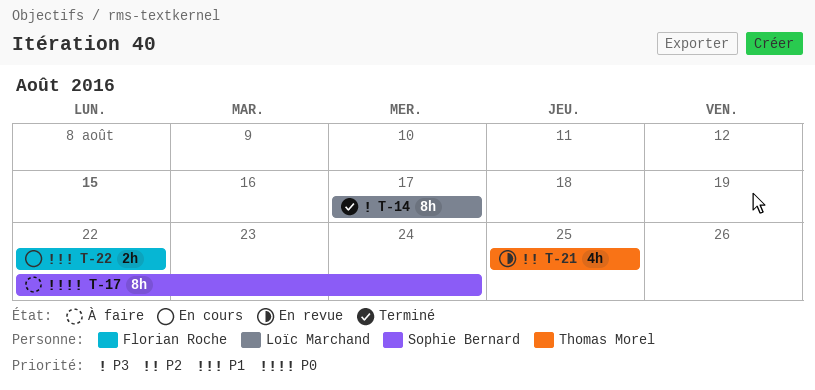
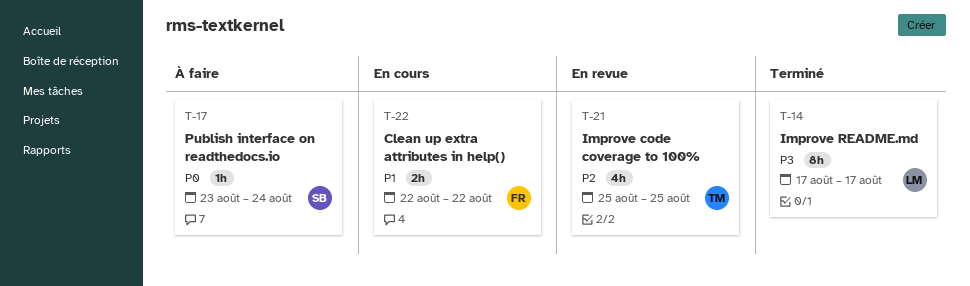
T-17, estimate: 8h -> 1h
T-17, start: Aug 22 -> Aug 23

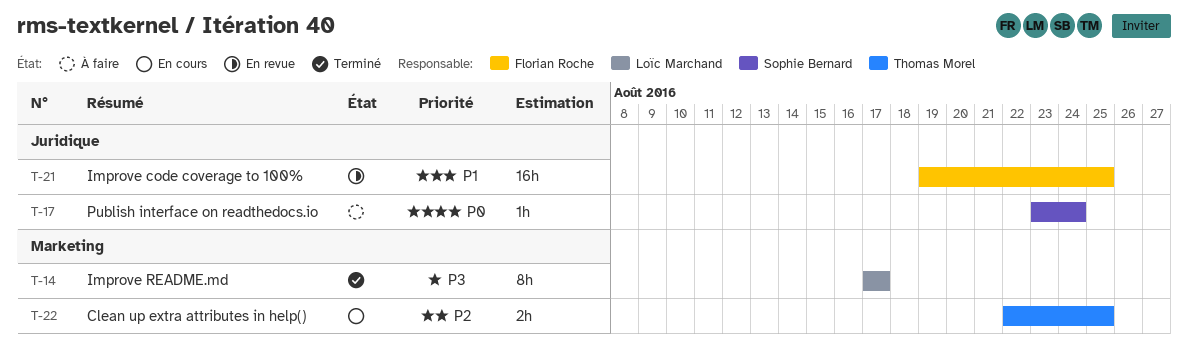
T-21, owner: Thomas Morel -> Florian Roche
T-21, priority: P2 -> P1
T-21, estimate: 4h -> 16h
T-21, start: Aug 25 -> Aug 19
T-22, owner: Florian Roche -> Thomas Morel
T-22, priority: P1 -> P2
T-22, due: Aug 22 -> Aug 25

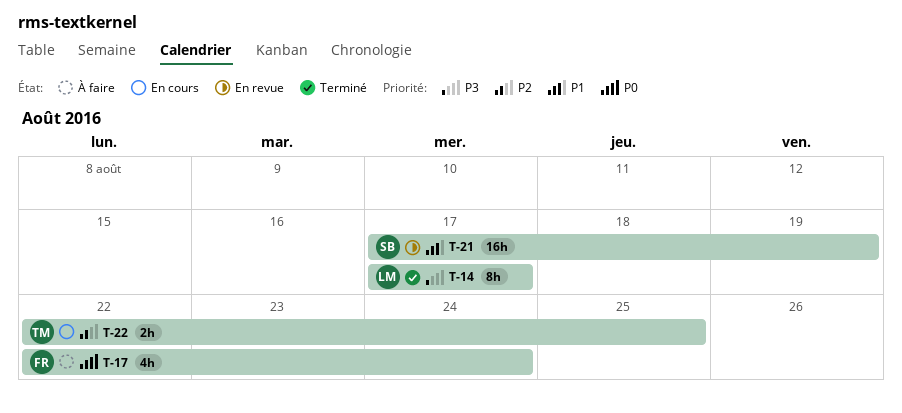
T-17, owner: Sophie Bernard -> Florian Roche
T-17, estimate: 1h -> 4h
T-17, start: Aug 23 -> Aug 22
T-21, owner: Florian Roche -> Sophie Bernard
T-21, start: Aug 19 -> Aug 17
T-21, due: Aug 25 -> Aug 19

